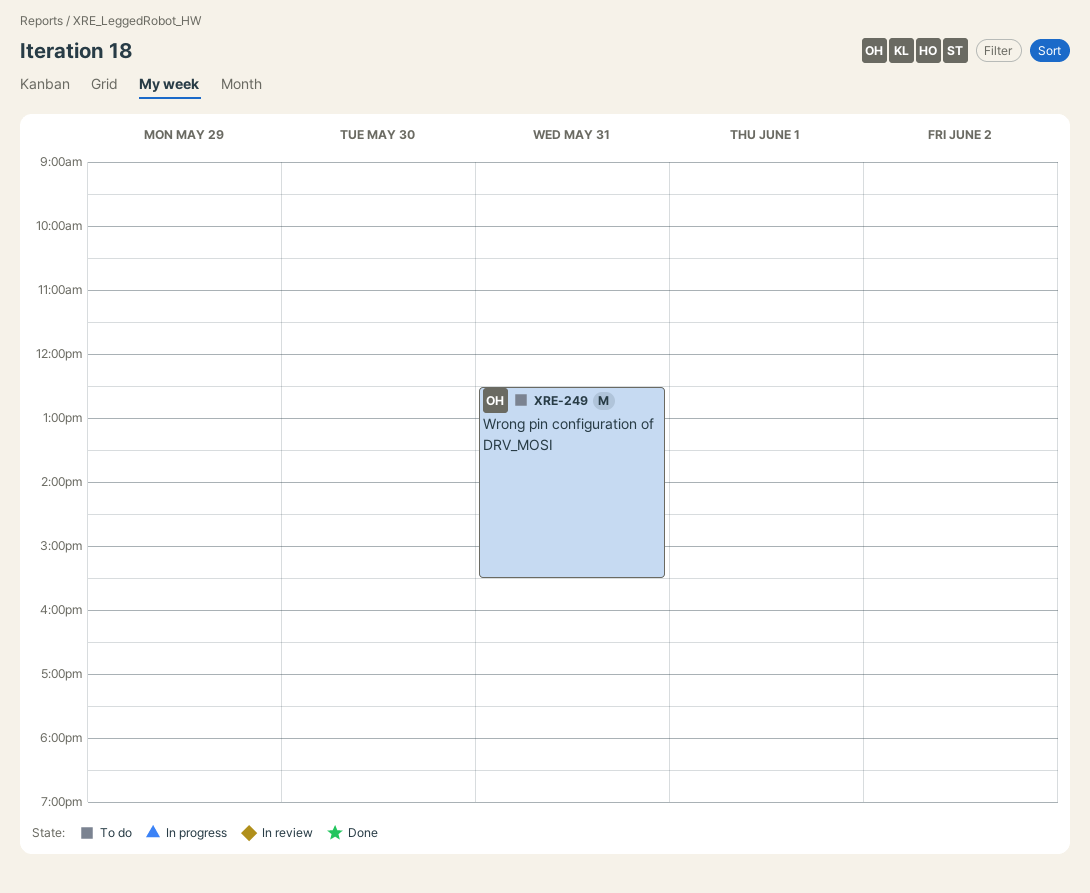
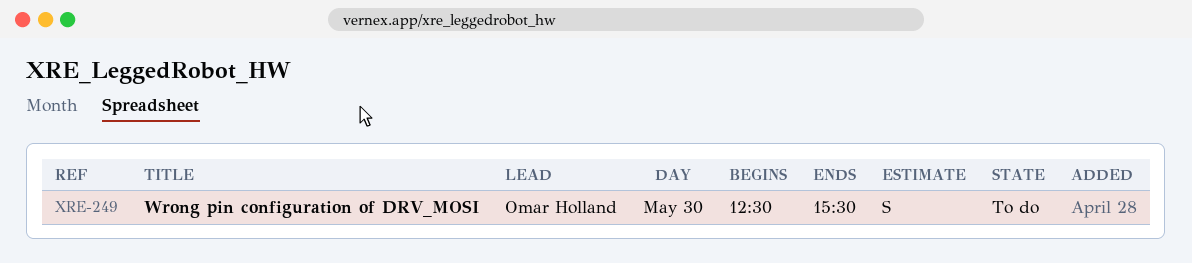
XRE-249, estimate: M -> S
XRE-249, day: May 31 -> May 30

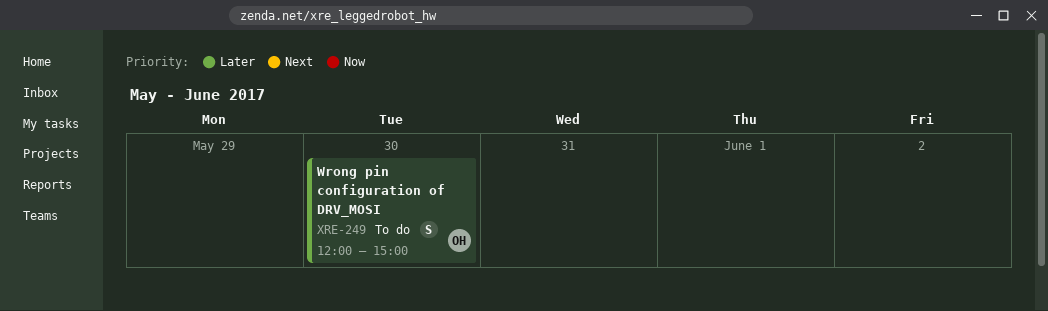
XRE-249, begins: 12:30 -> 12:00
XRE-249, ends: 15:30 -> 15:00

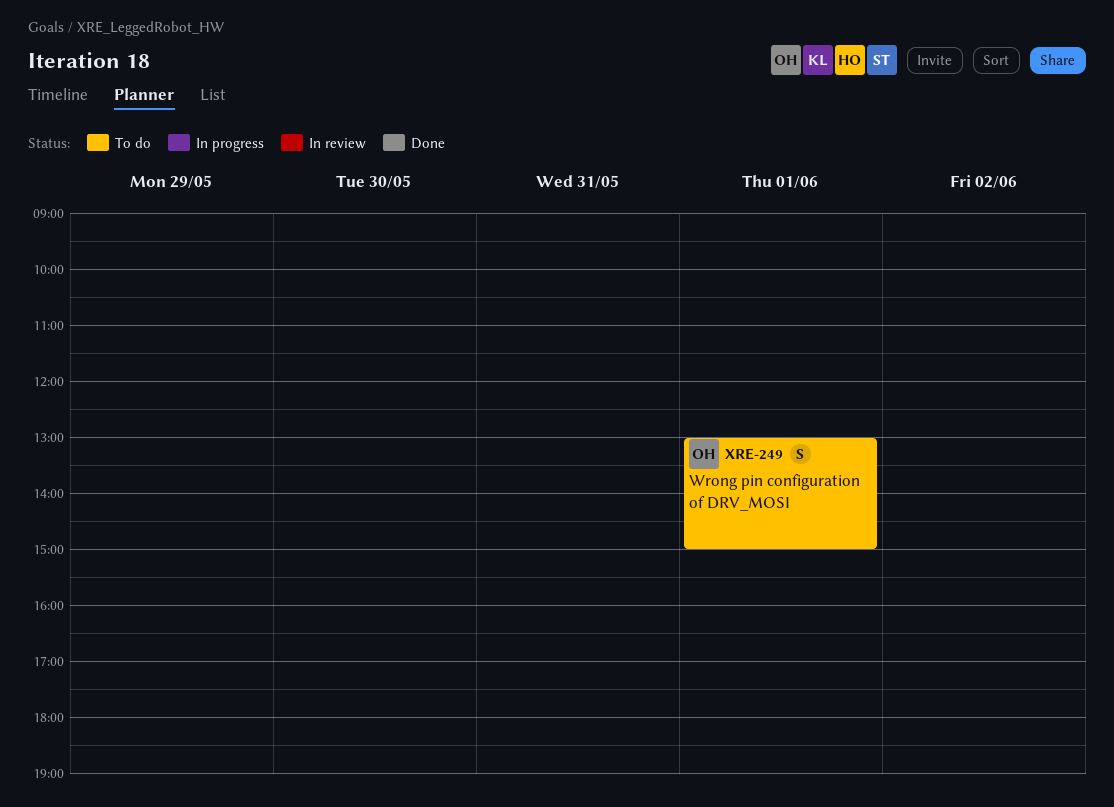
XRE-249, day: May 30 -> Jun 1
XRE-249, begins: 12:00 -> 13:00

